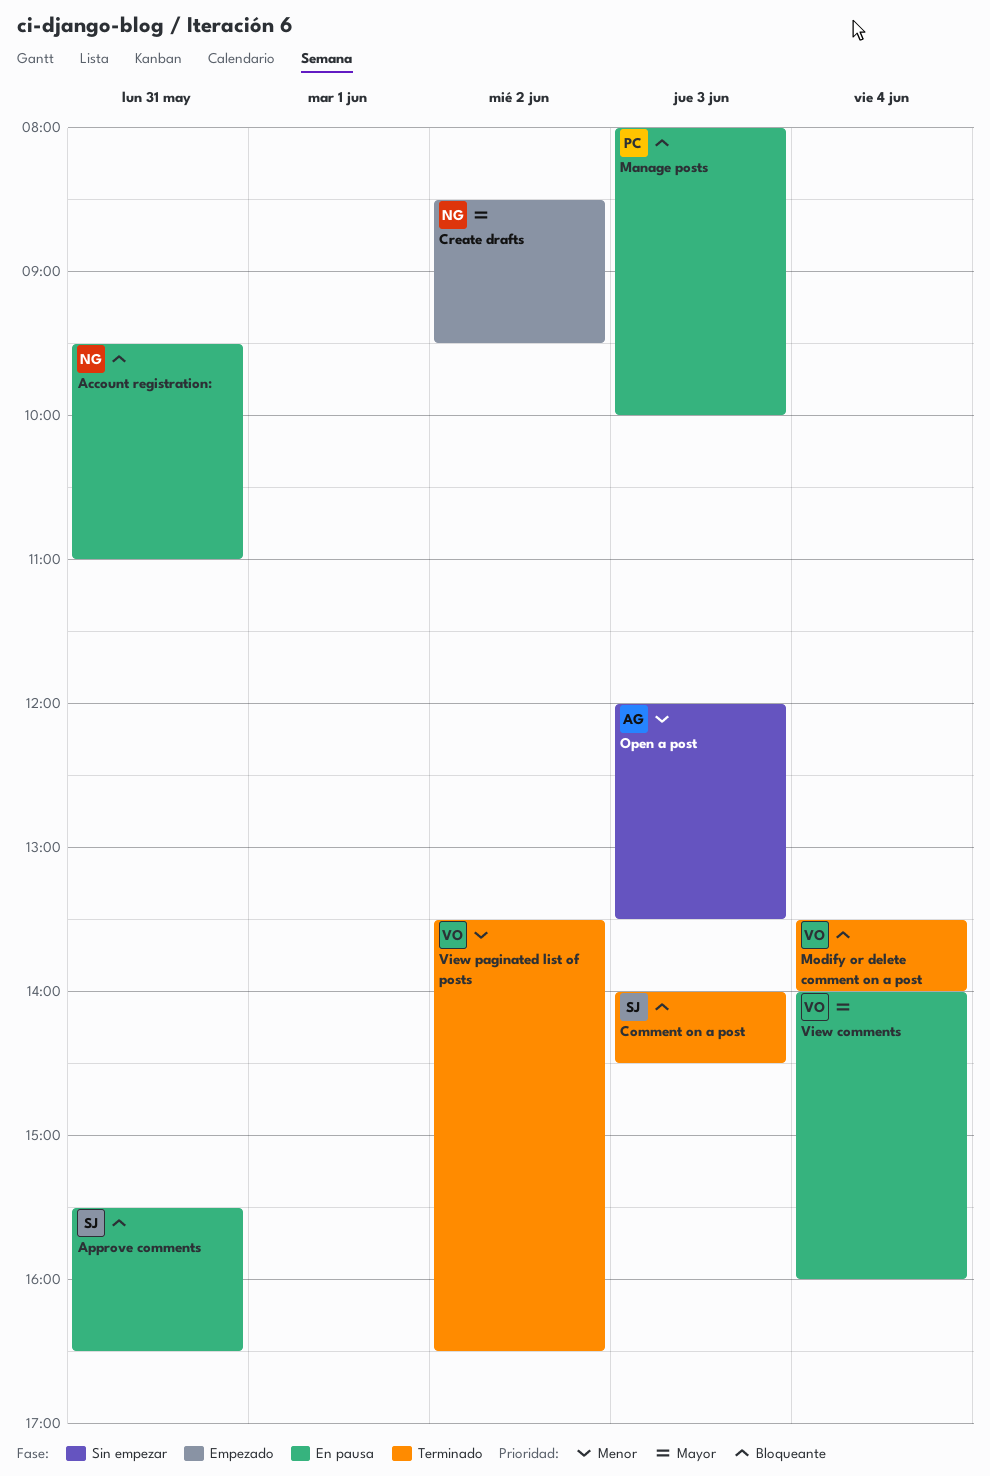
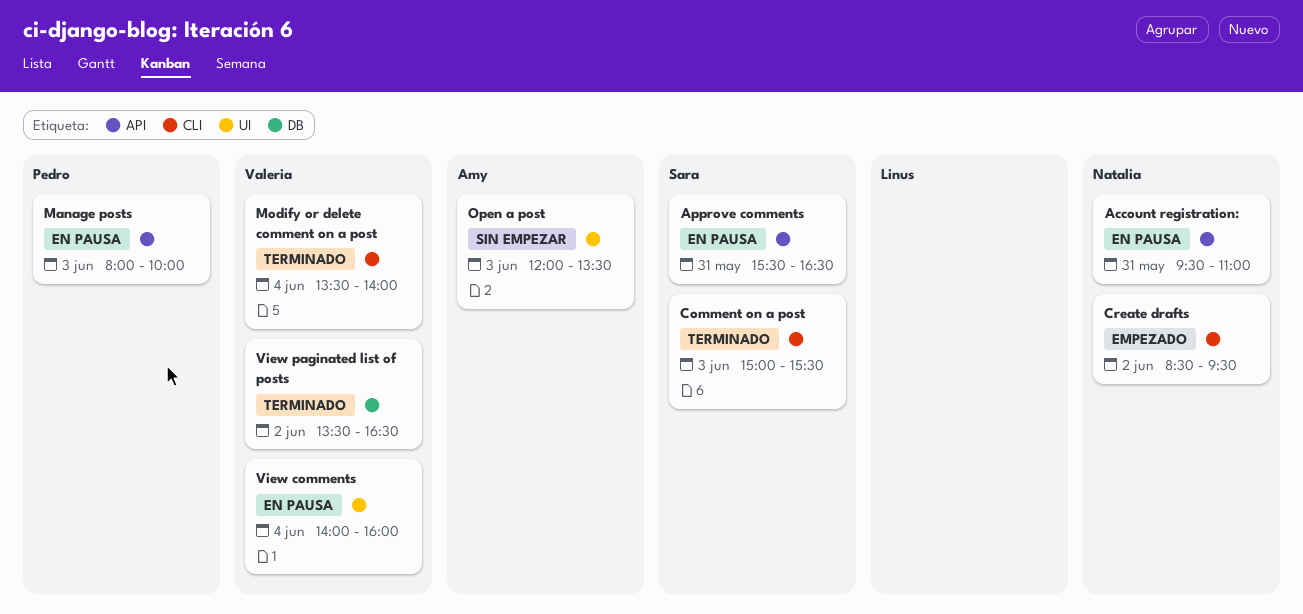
Comment on a post, begins: 14:00 -> 15:00
Comment on a post, ends: 14:30 -> 15:30

